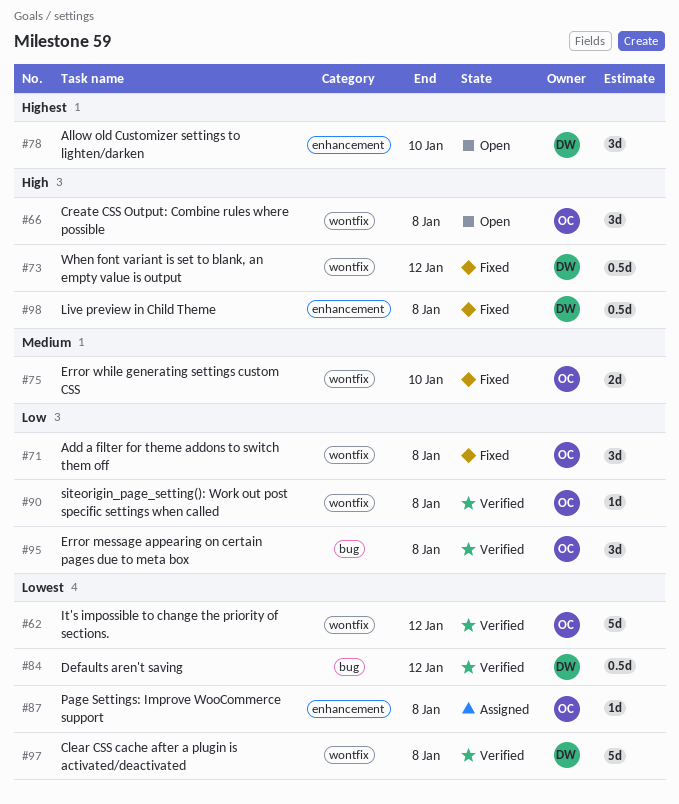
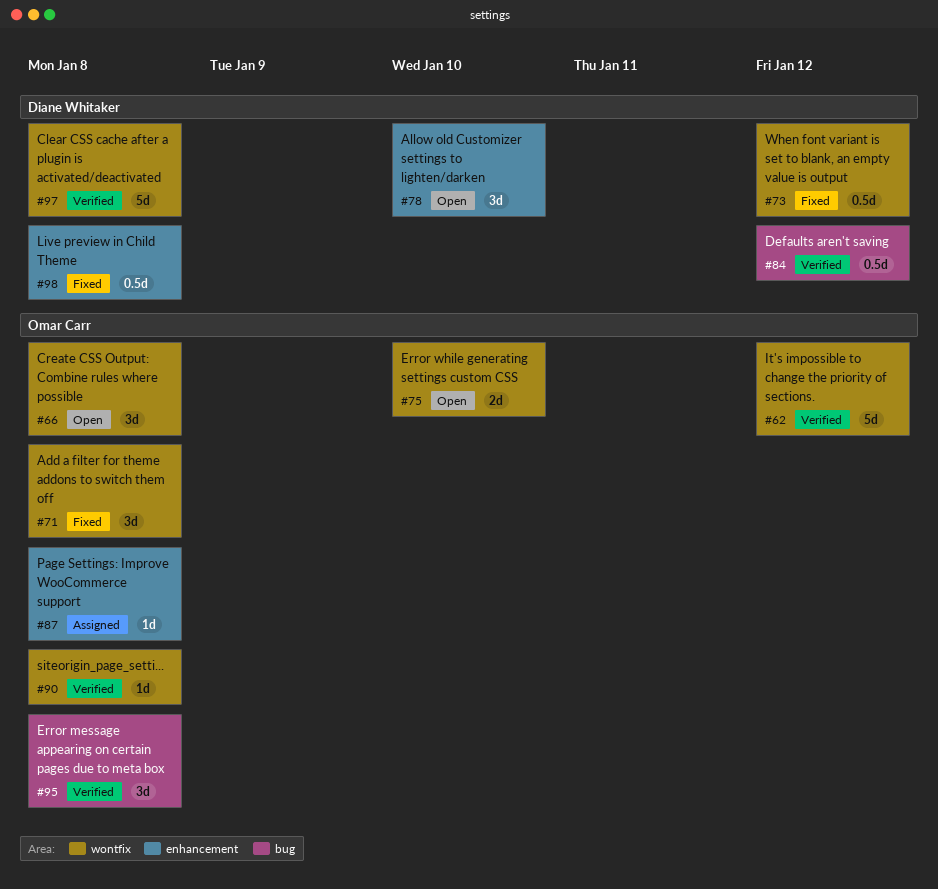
#75, status: Fixed -> Open

